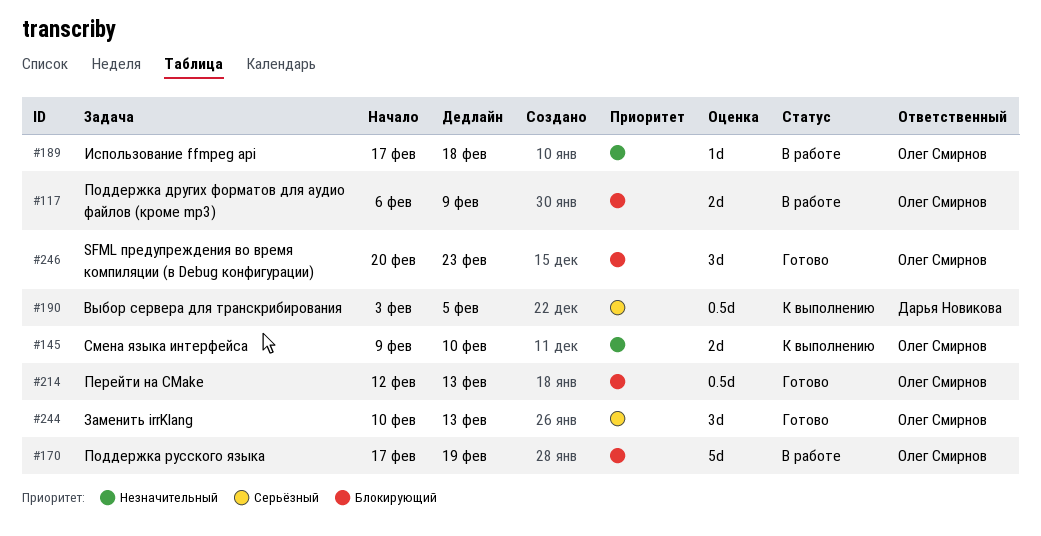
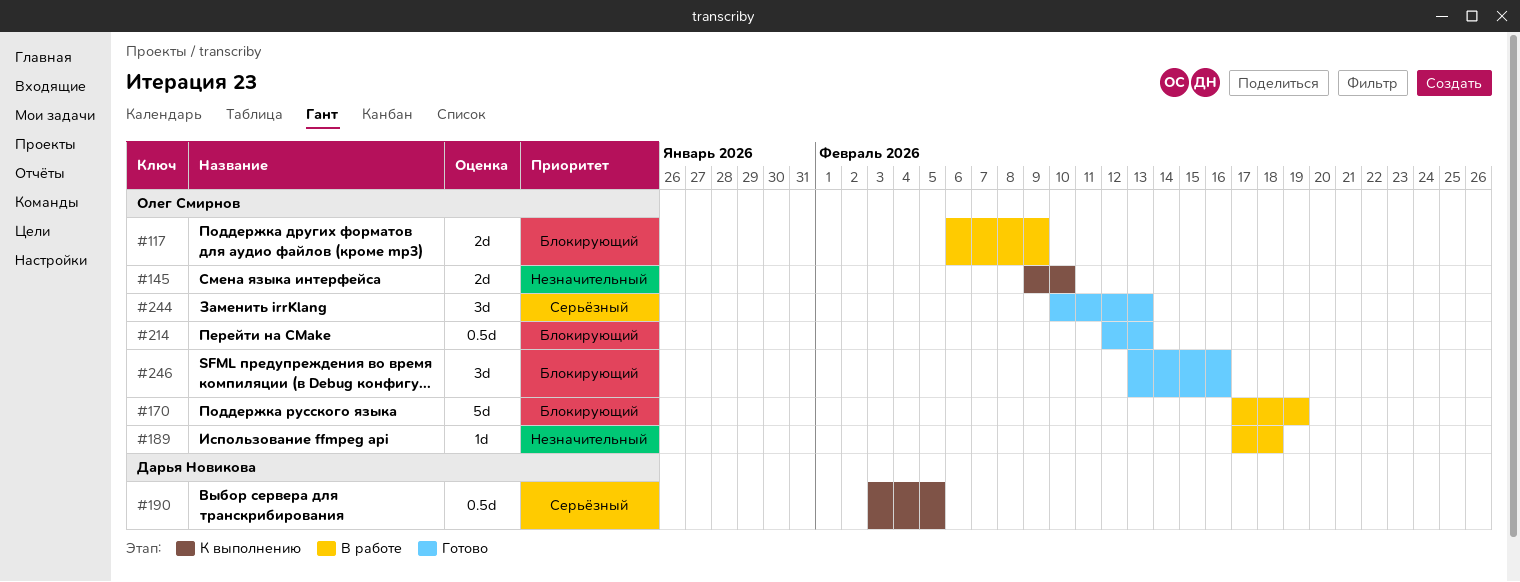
#246, start: Feb 20 -> Feb 13
#246, due: Feb 23 -> Feb 16

